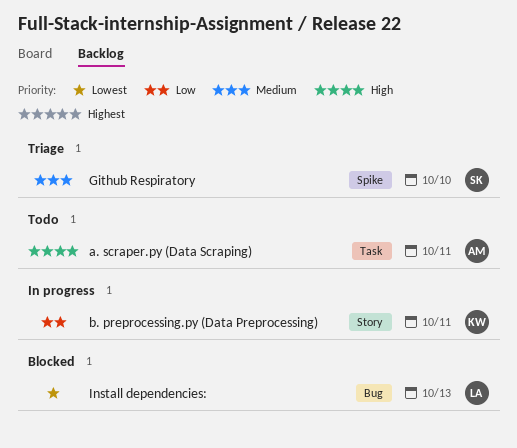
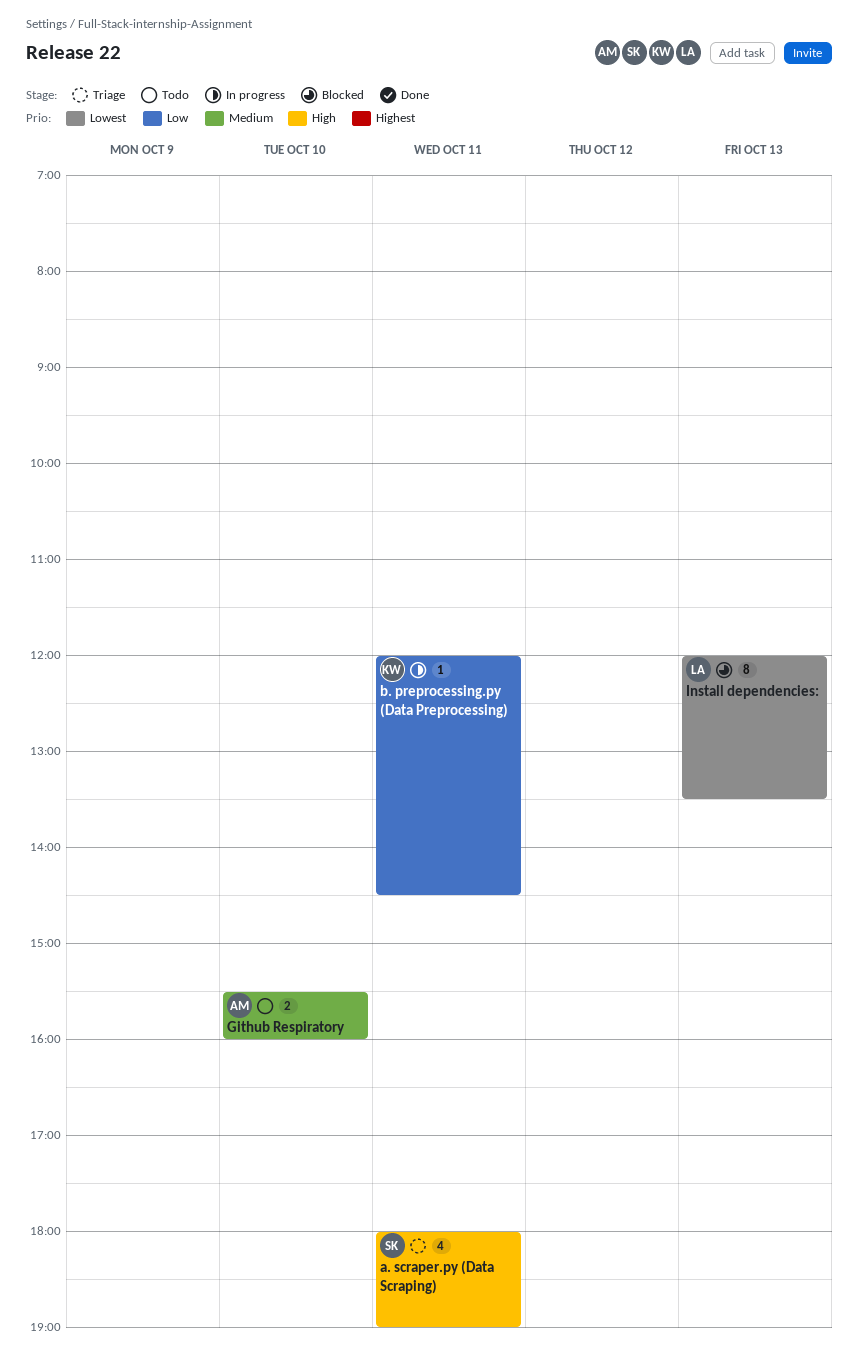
a. scraper.py (Data Scraping), status: Todo -> Triage
a. scraper.py (Data Scraping), owner: AM -> SK
Github Respiratory, status: Triage -> Todo
Github Respiratory, owner: SK -> AM

